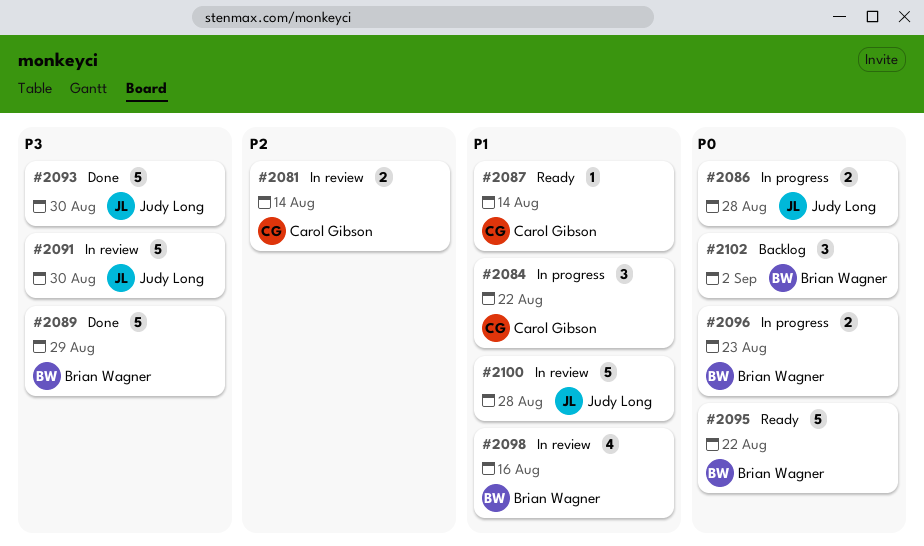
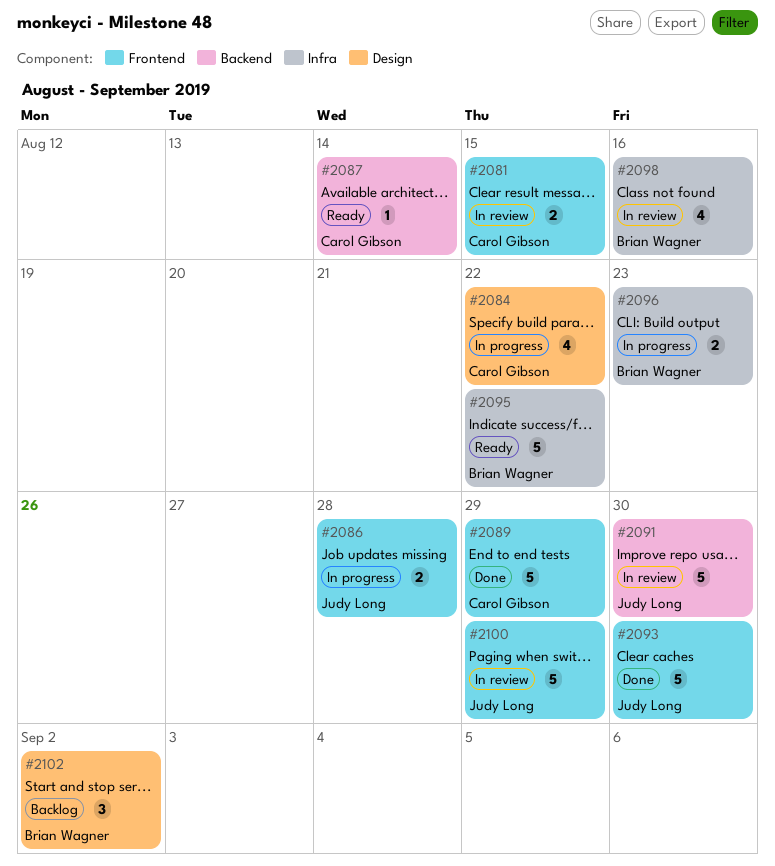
#2081, due: Aug 14 -> Aug 15
#2084, estimate: 3 -> 4
#2089, owner: Brian Wagner -> Carol Gibson
#2100, due: Aug 28 -> Aug 29

